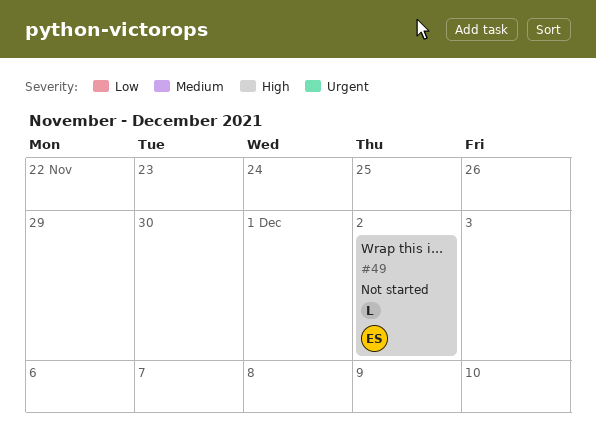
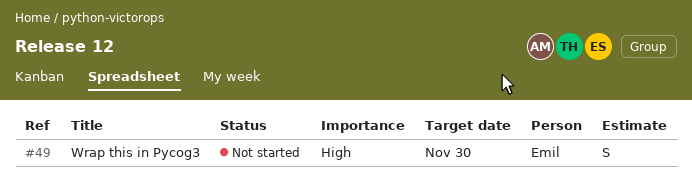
#49, estimate: L -> S
#49, due: Dec 2 -> Nov 30

